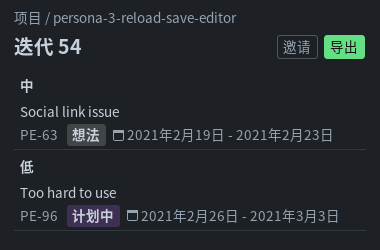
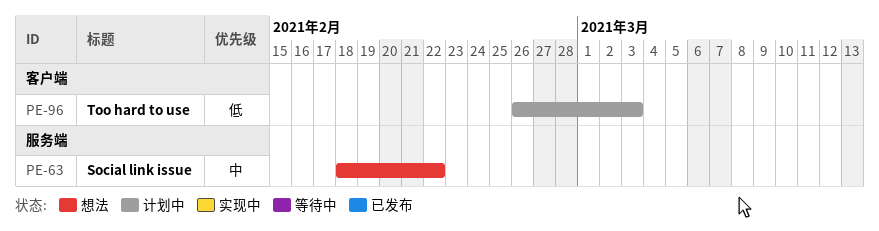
PE-63, start: Feb 19 -> Feb 18
PE-63, due: Feb 23 -> Feb 22

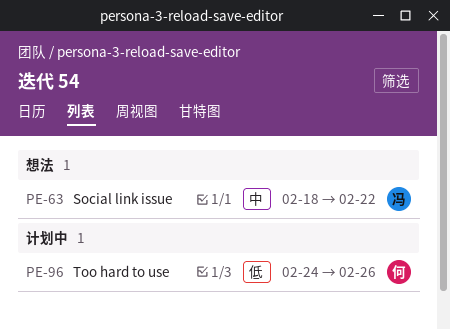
PE-96, start: Feb 26 -> Feb 24
PE-96, due: Mar 3 -> Feb 26

